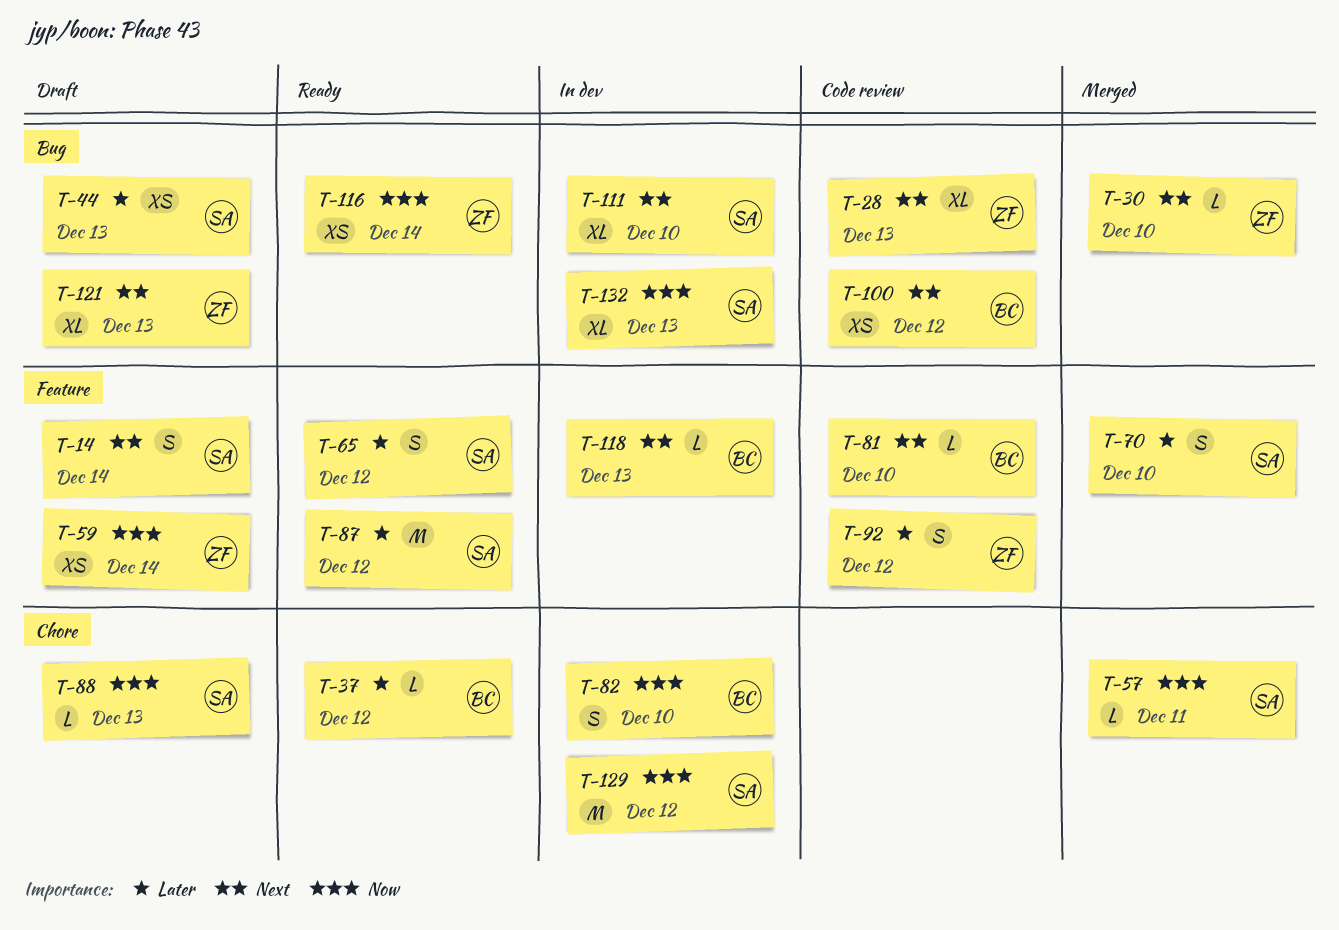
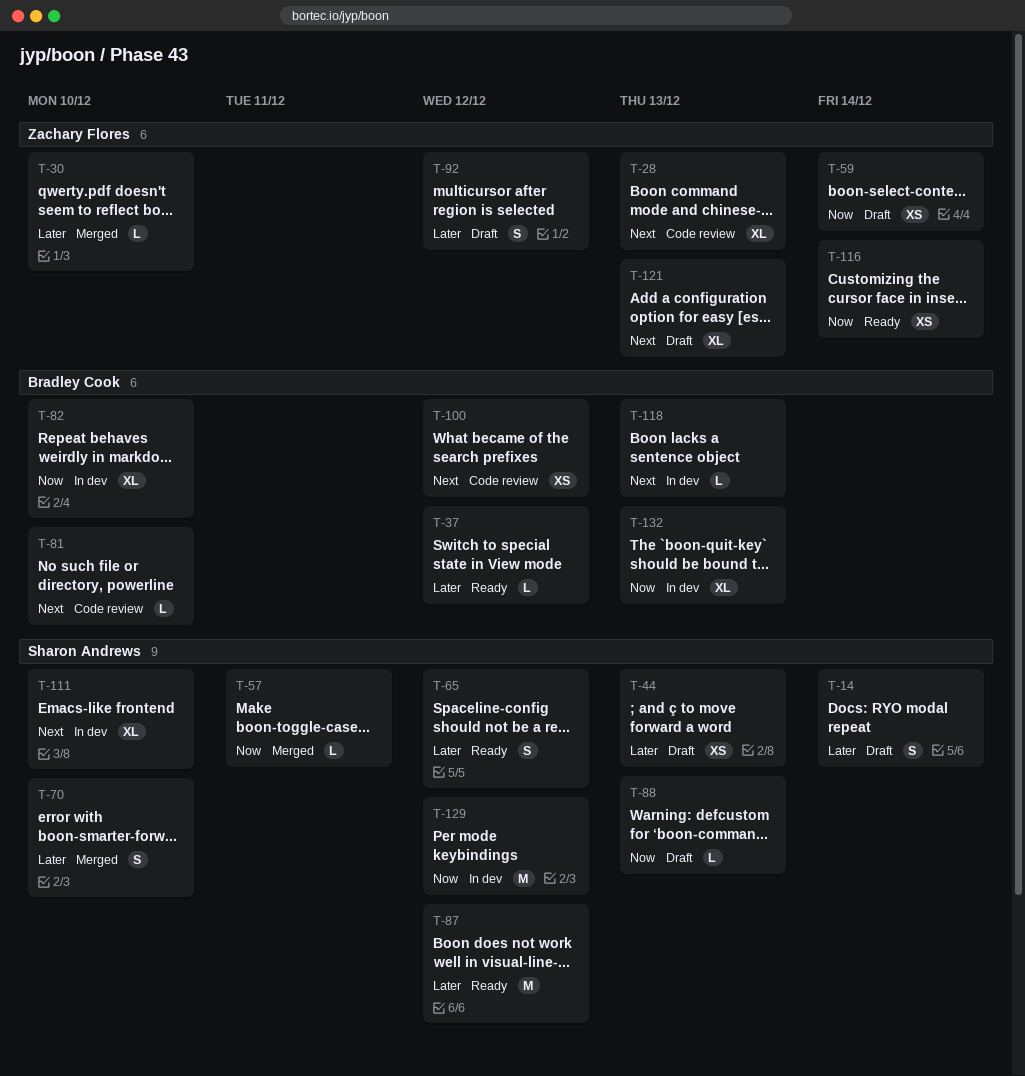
T-14, priority: Next -> Later
T-30, priority: Next -> Later
T-82, estimate: S -> XL
T-92, status: Code review -> Draft
T-132, owner: Sharon Andrews -> Bradley Cook

